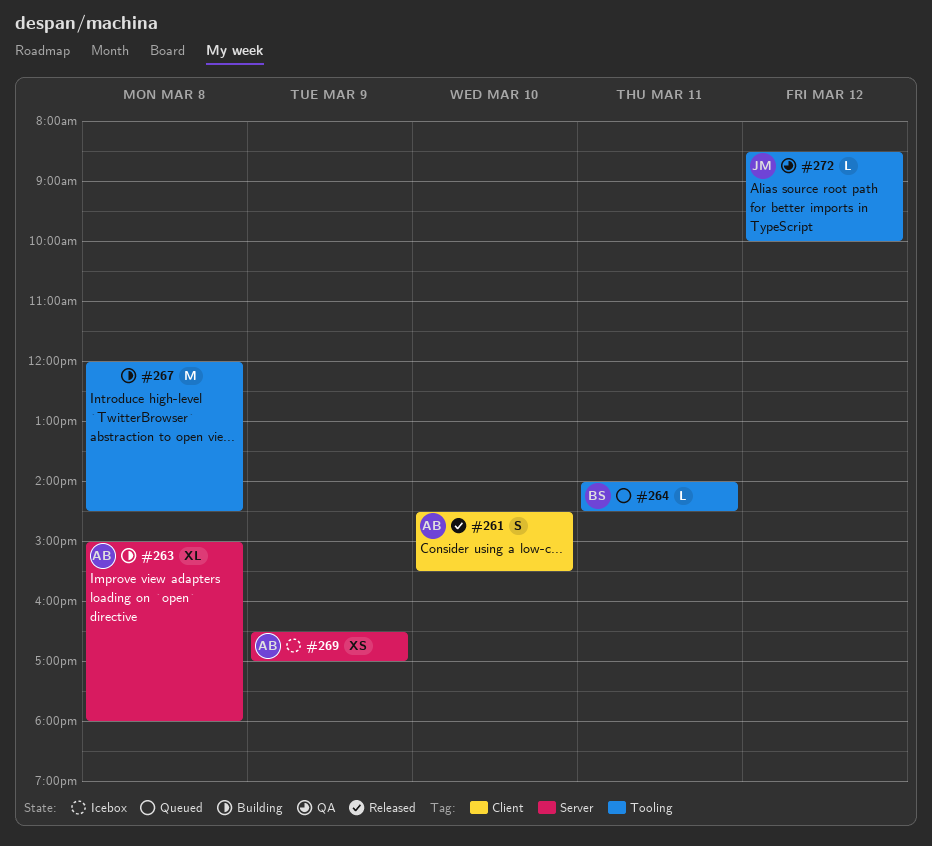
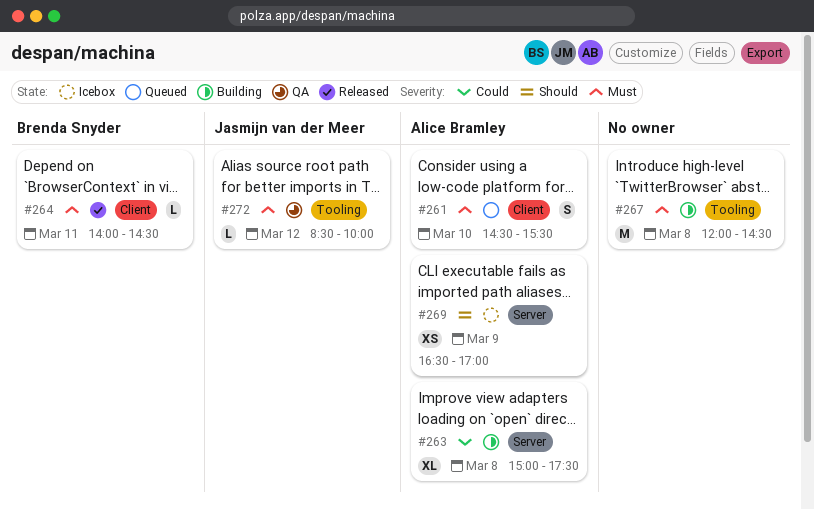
#261, status: Released -> Queued
#263, ends: 18:00 -> 17:30
#264, status: Queued -> Released
#264, label: Tooling -> Client

